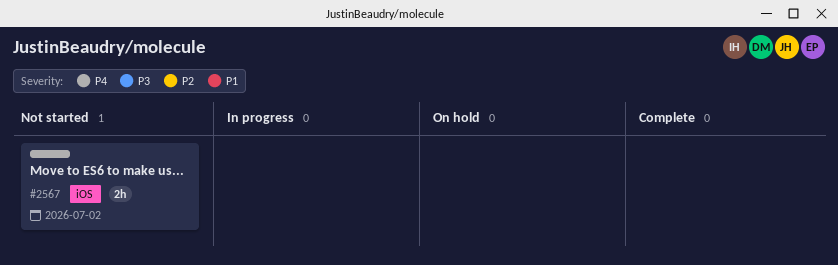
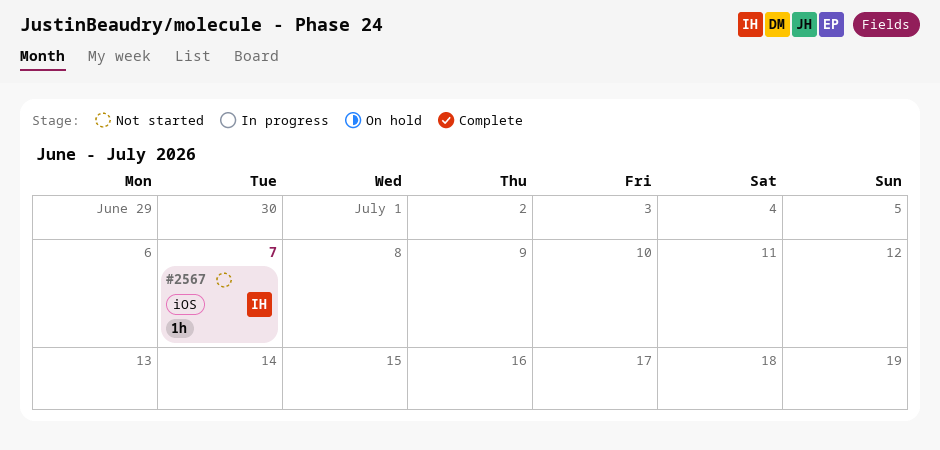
#2567, estimate: 2h -> 1h
#2567, due: Jul 2 -> Jul 7

